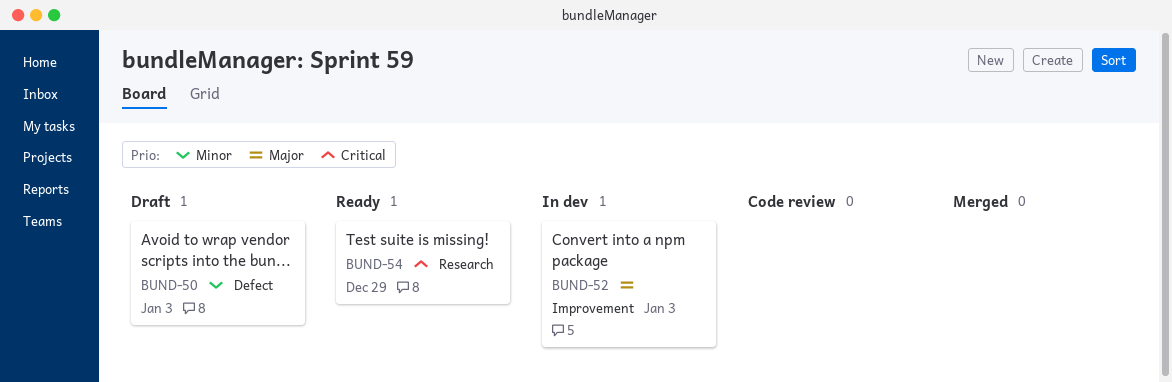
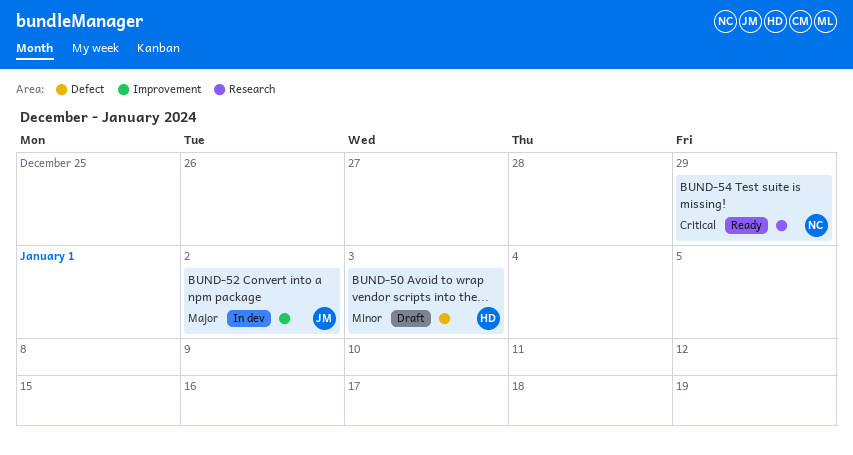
BUND-52, due: Jan 3 -> Jan 2

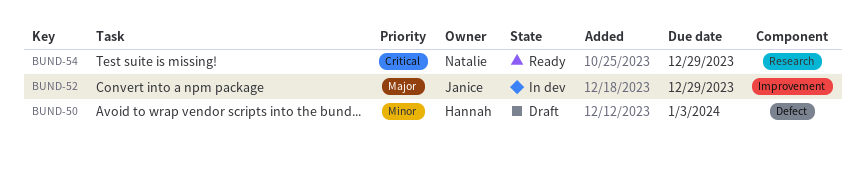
BUND-52, due: Jan 2 -> Dec 29

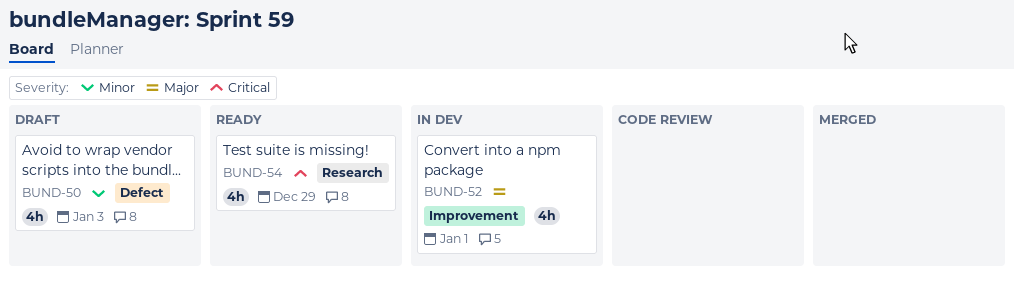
BUND-52, due: Dec 29 -> Jan 1

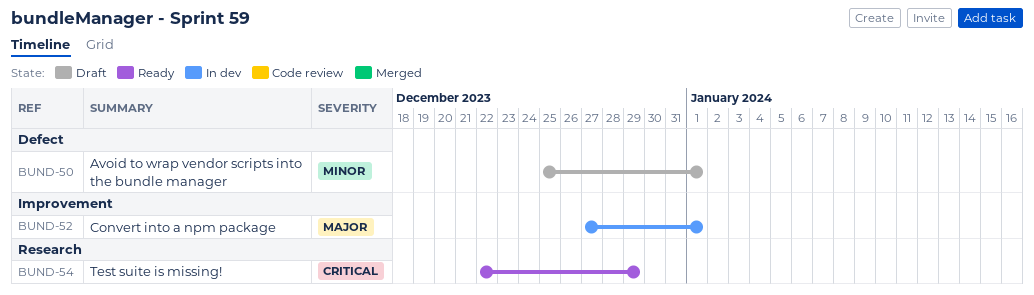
BUND-50, due: Jan 3 -> Jan 1

